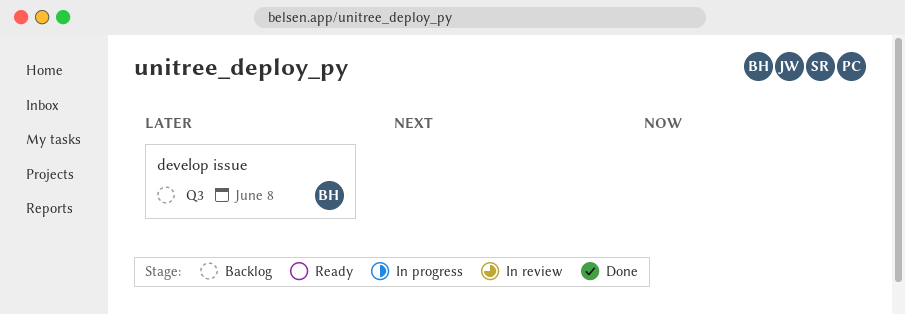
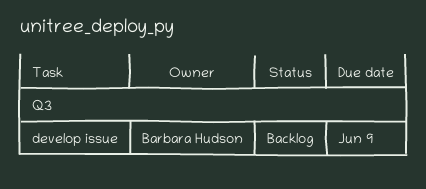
develop issue, due: Jun 8 -> Jun 9

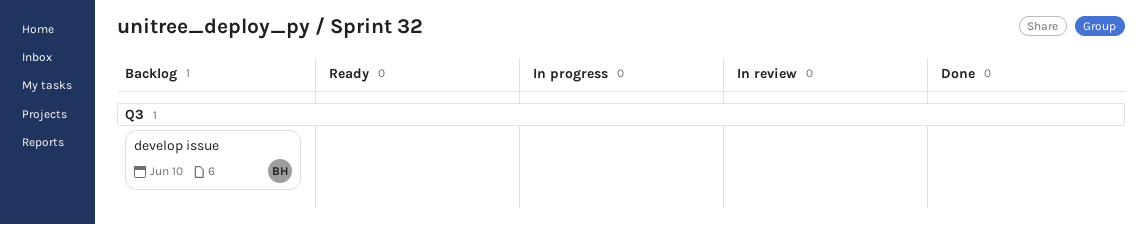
develop issue, due: Jun 9 -> Jun 10

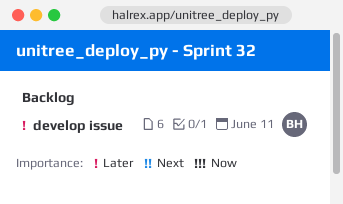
develop issue, due: Jun 10 -> Jun 11

